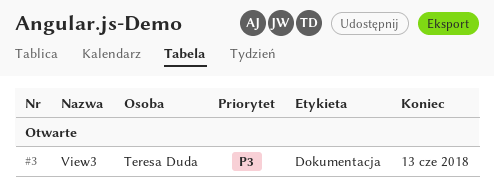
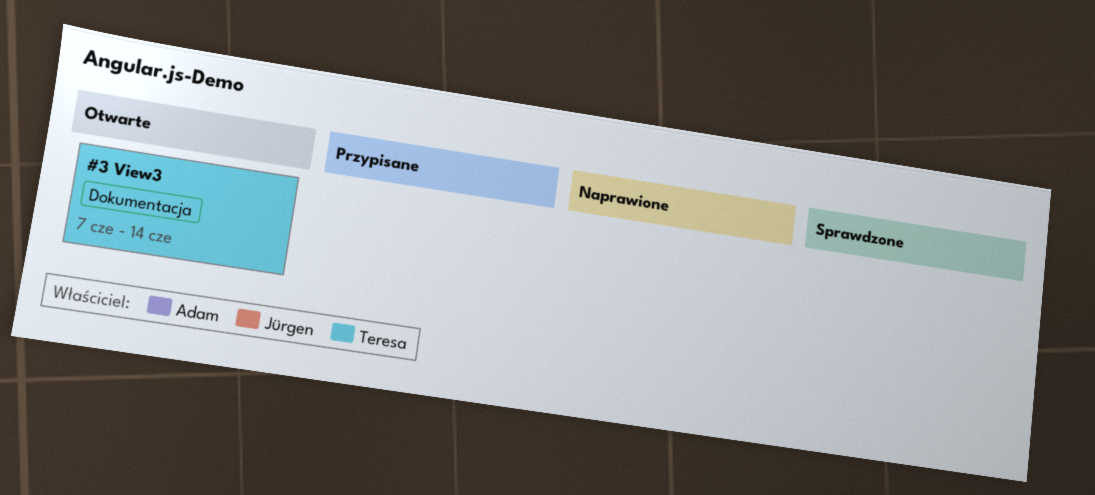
#3, due: Jun 13 -> Jun 14

